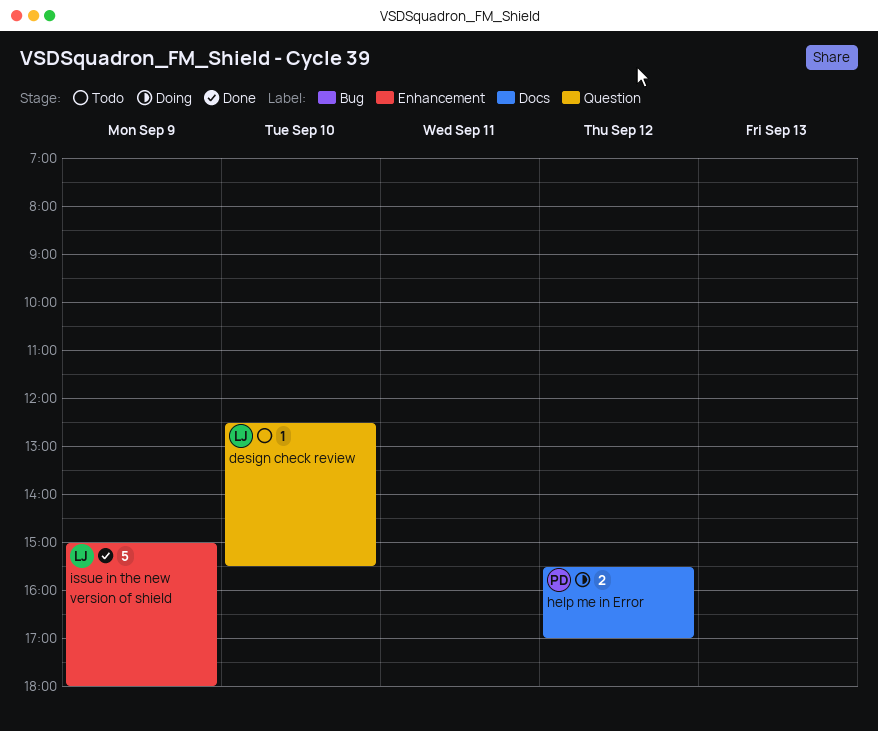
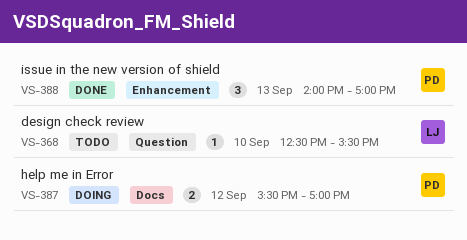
issue in the new version of shield, owner: LJ -> PD
issue in the new version of shield, estimate: 5 -> 3
issue in the new version of shield, day: Sep 9 -> Sep 13
issue in the new version of shield, begins: 15:00 -> 14:00
issue in the new version of shield, ends: 18:00 -> 17:00

